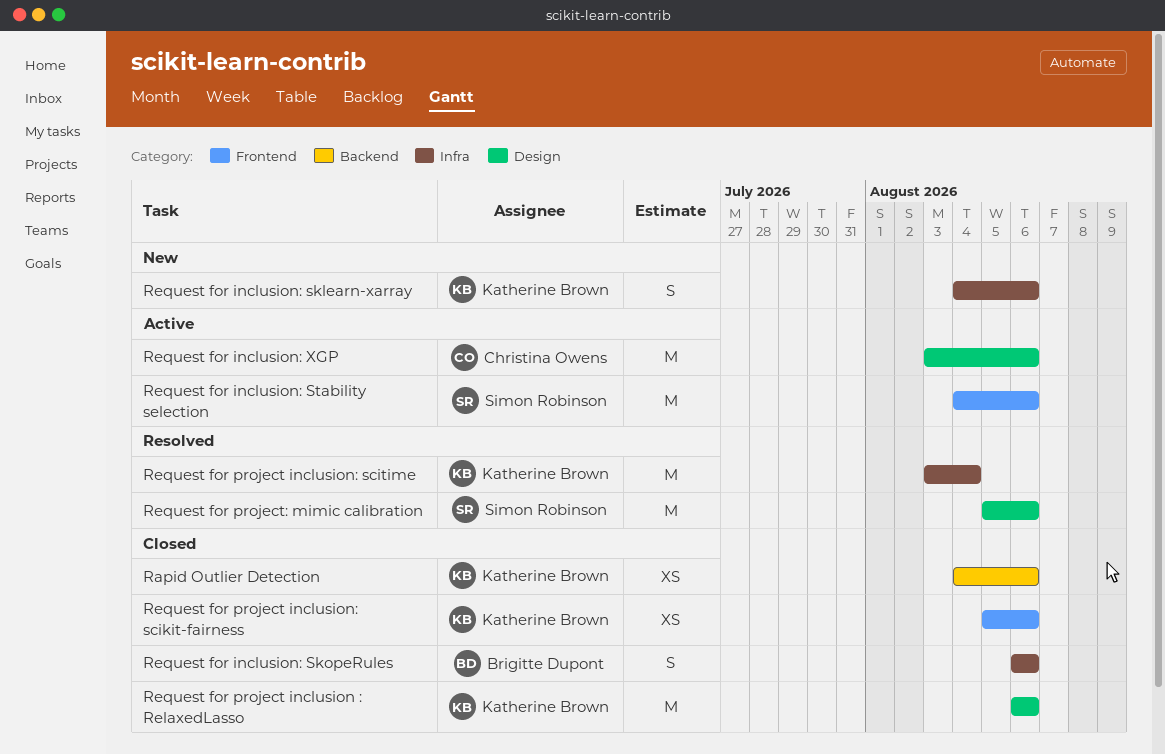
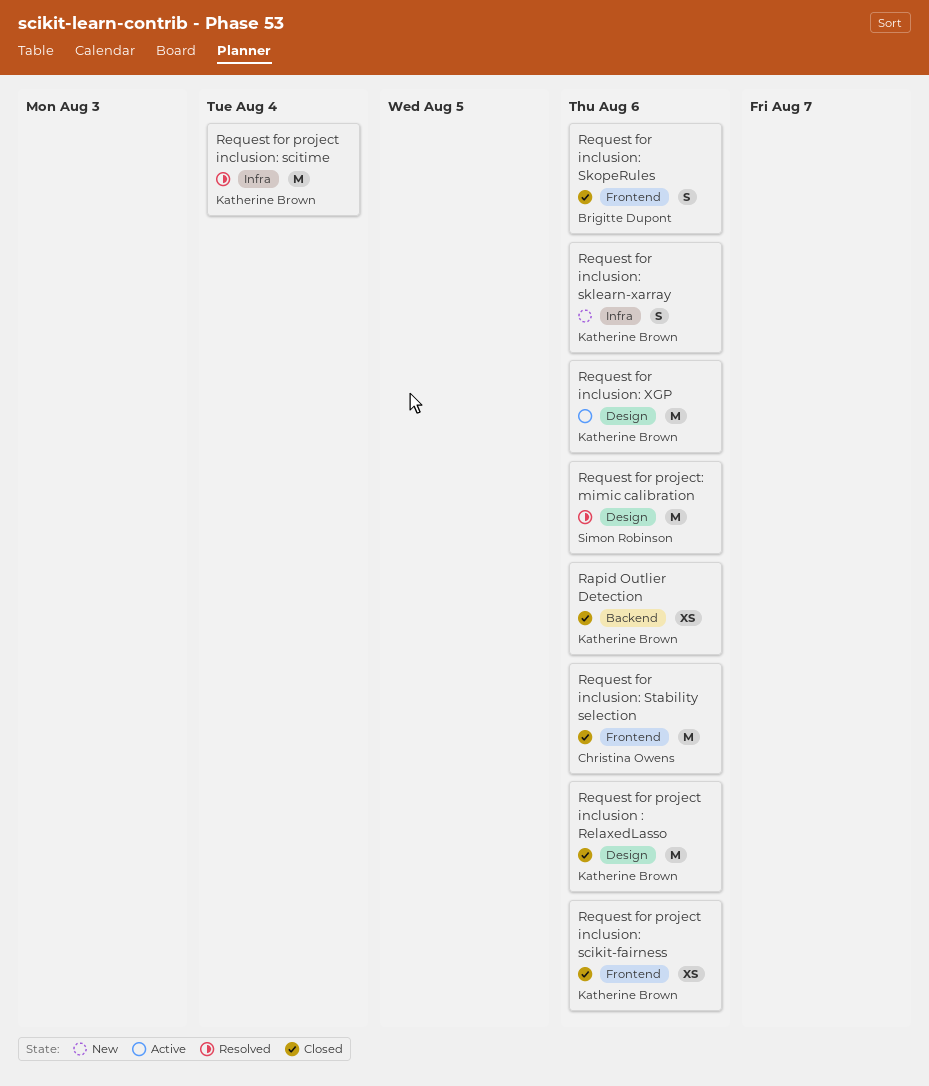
Request for inclusion: SkopeRules, label: Infra -> Frontend
Request for inclusion: Stability selection, status: Active -> Closed
Request for inclusion: Stability selection, owner: Simon Robinson -> Christina Owens
Request for inclusion: XGP, owner: Christina Owens -> Katherine Brown

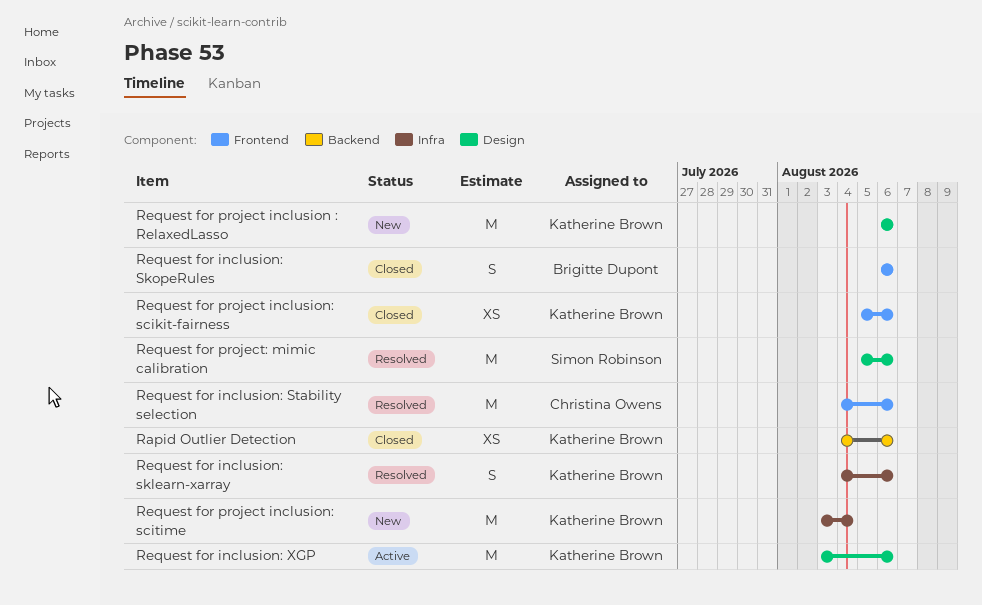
Request for inclusion: sklearn-xarray, status: New -> Resolved
Request for inclusion: Stability selection, status: Closed -> Resolved
Request for project inclusion : RelaxedLasso, status: Closed -> New
Request for project inclusion: scitime, status: Resolved -> New

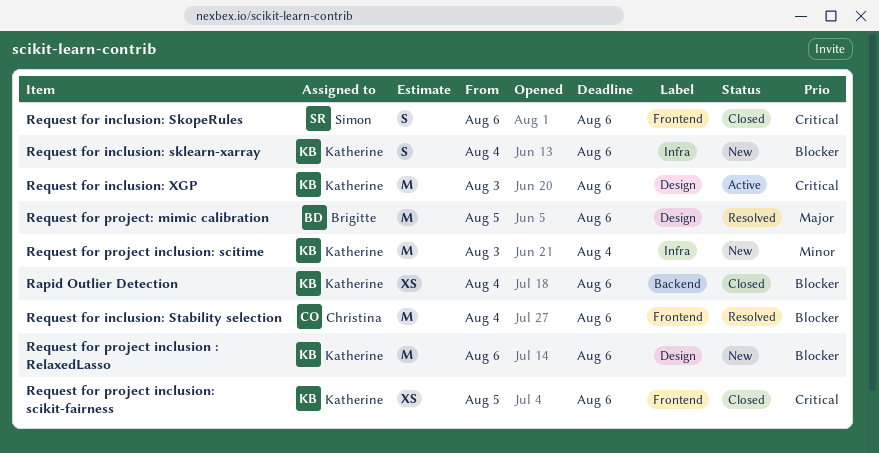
Request for inclusion: sklearn-xarray, status: Resolved -> New
Request for inclusion: SkopeRules, owner: Brigitte Dupont -> Simon Robinson
Request for project: mimic calibration, owner: Simon Robinson -> Brigitte Dupont

